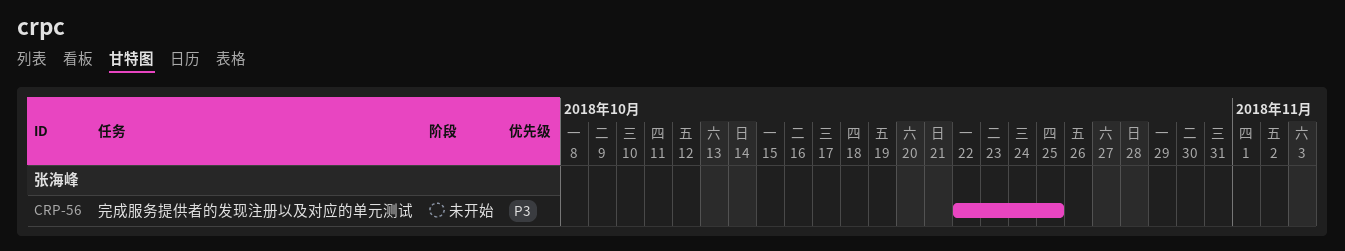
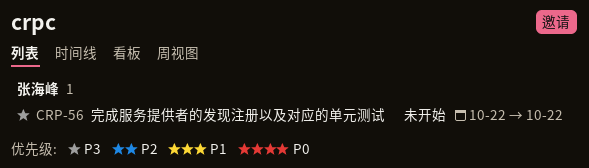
CRP-56, due: Oct 25 -> Oct 22

